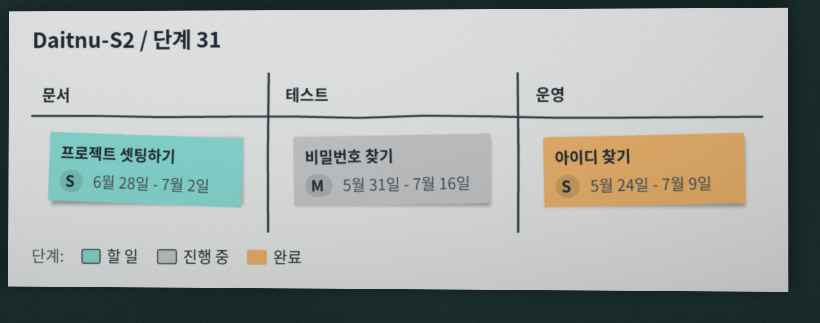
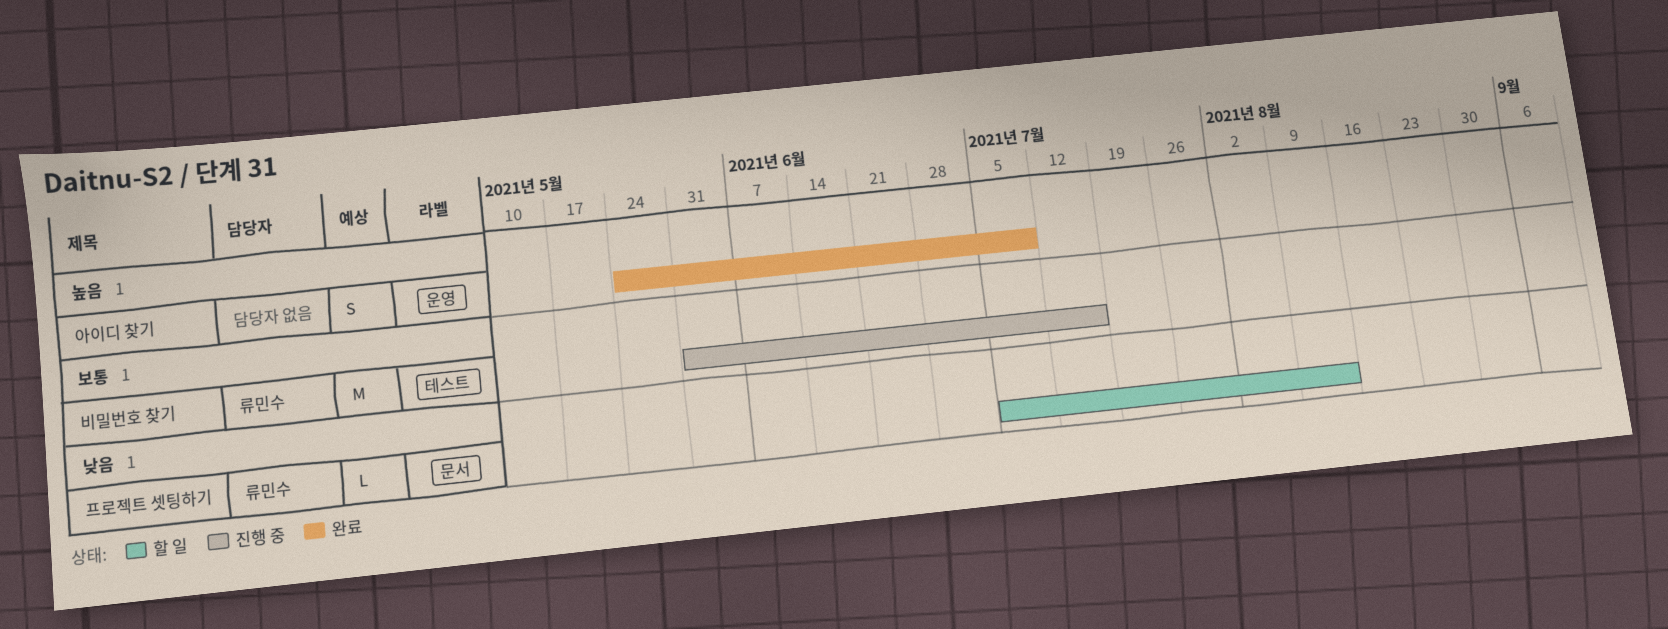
프로젝트 셋팅하기, estimate: S -> L
프로젝트 셋팅하기, start: Jun 28 -> Jul 5
프로젝트 셋팅하기, due: Jul 2 -> Aug 13

